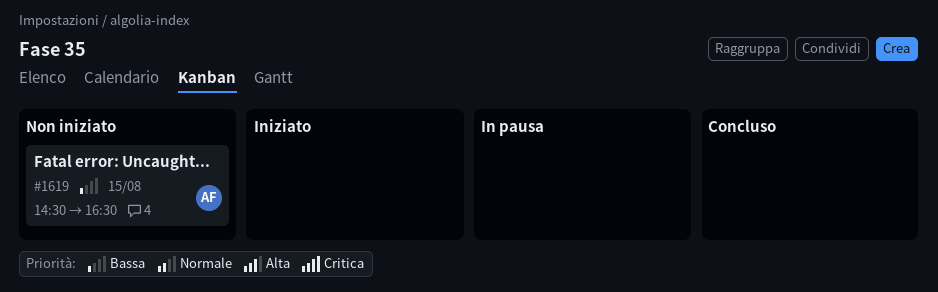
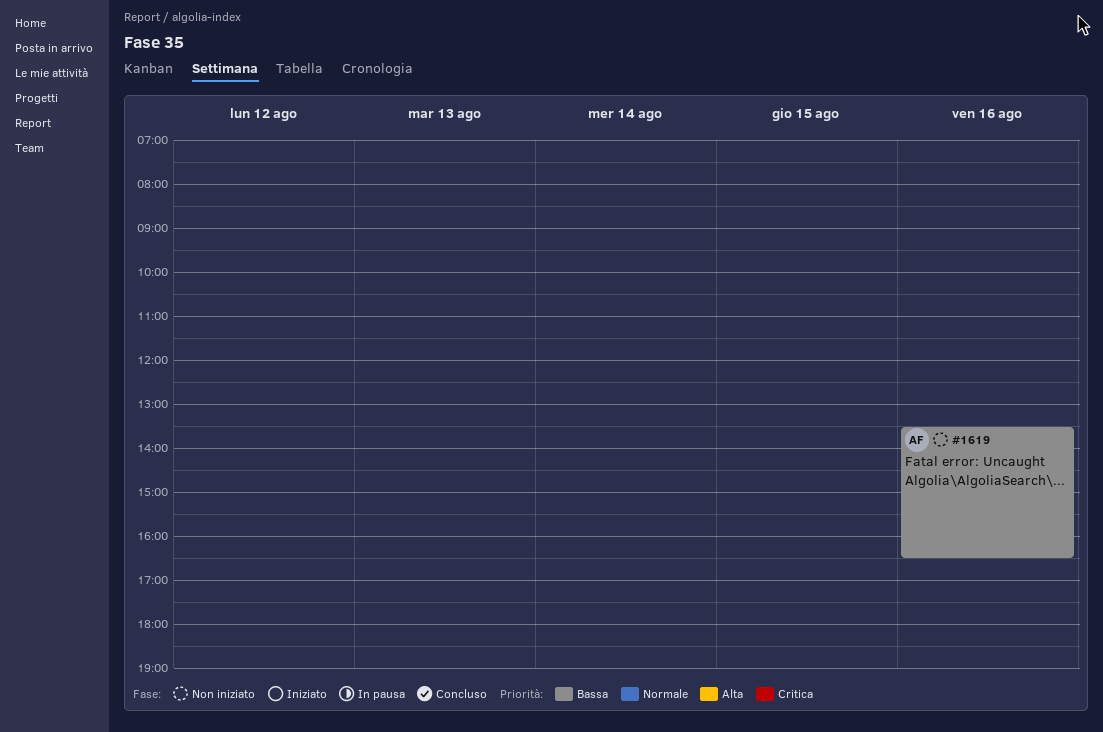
#1619, day: Aug 15 -> Aug 16
#1619, begins: 14:30 -> 13:30

